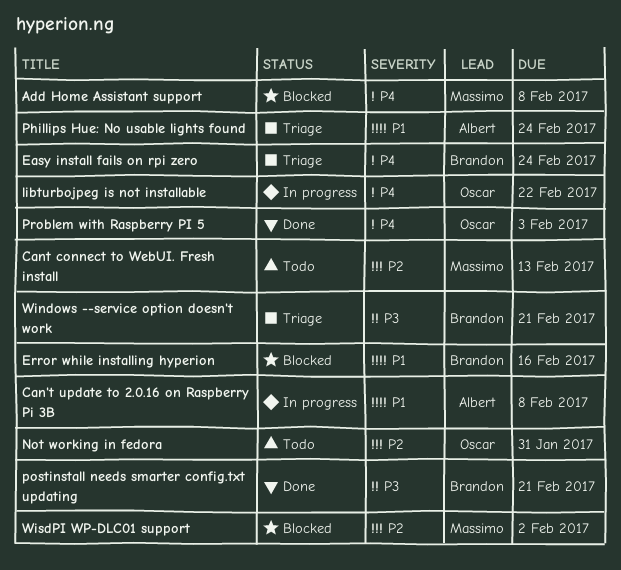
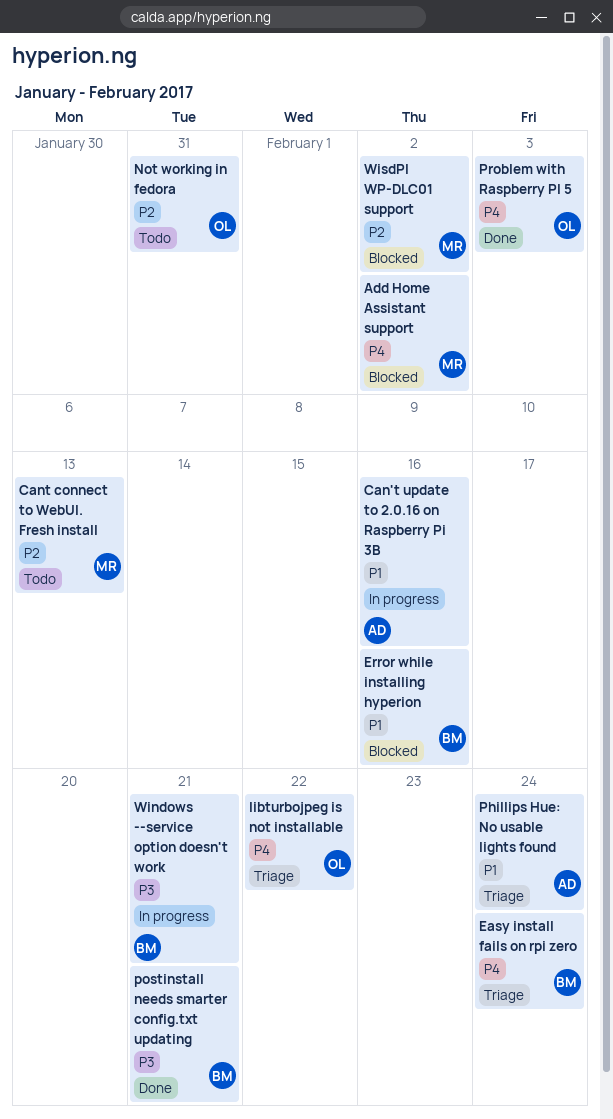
Add Home Assistant support, due: Feb 8 -> Feb 2
Can't update to 2.0.16 on Raspberry Pi 3B, due: Feb 8 -> Feb 16
libturbojpeg is not installable, status: In progress -> Triage
Windows --service option doesn't work, status: Triage -> In progress

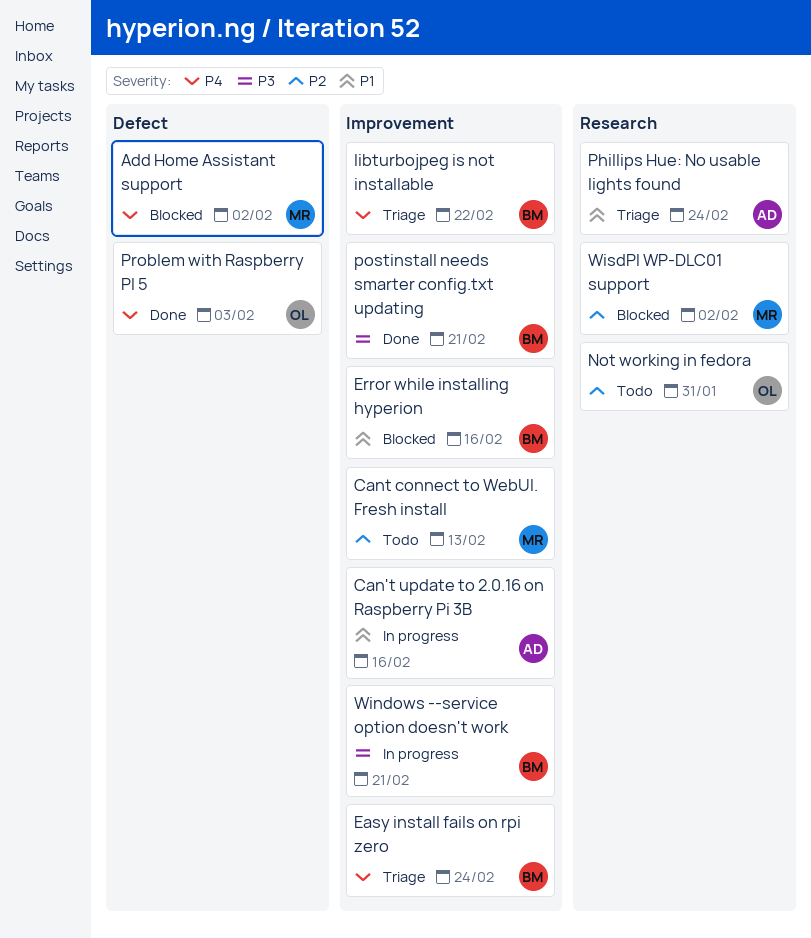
libturbojpeg is not installable, owner: OL -> BM

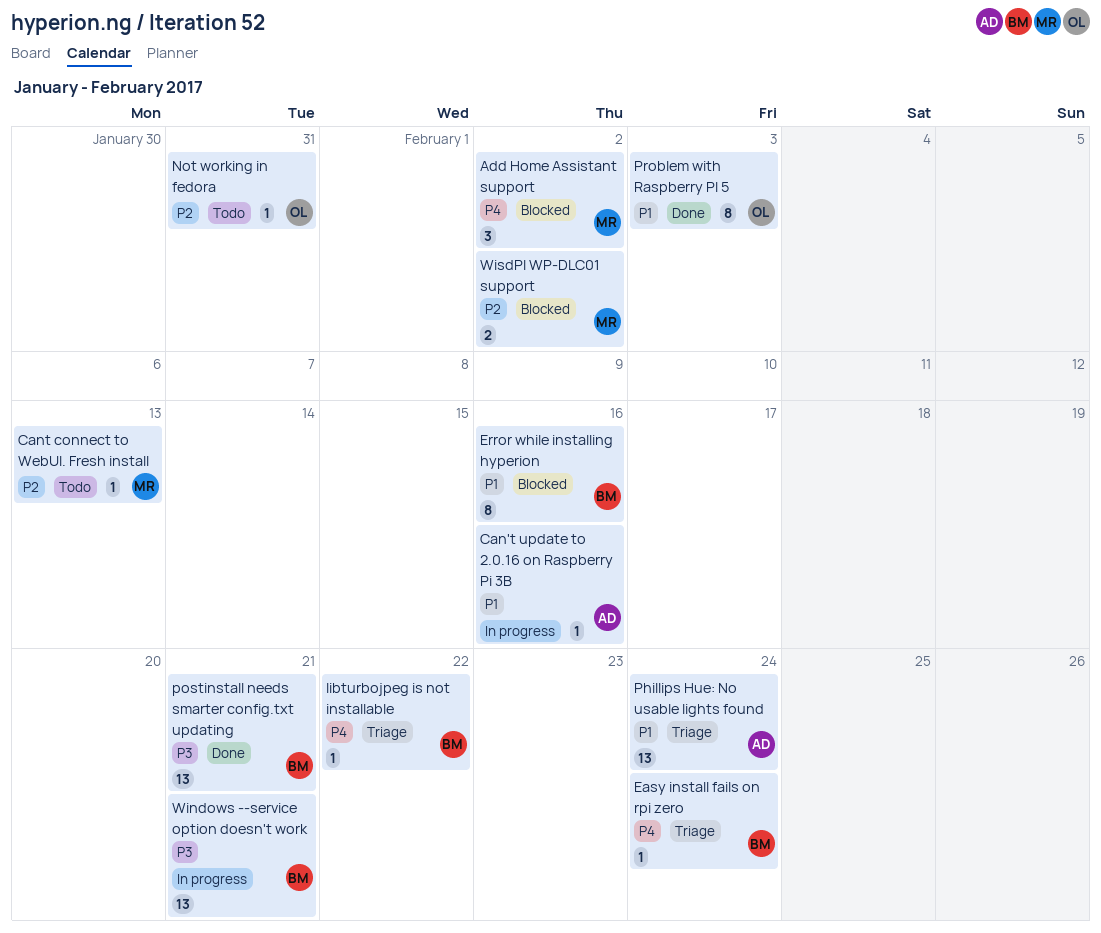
Problem with Raspberry PI 5, priority: P4 -> P1

